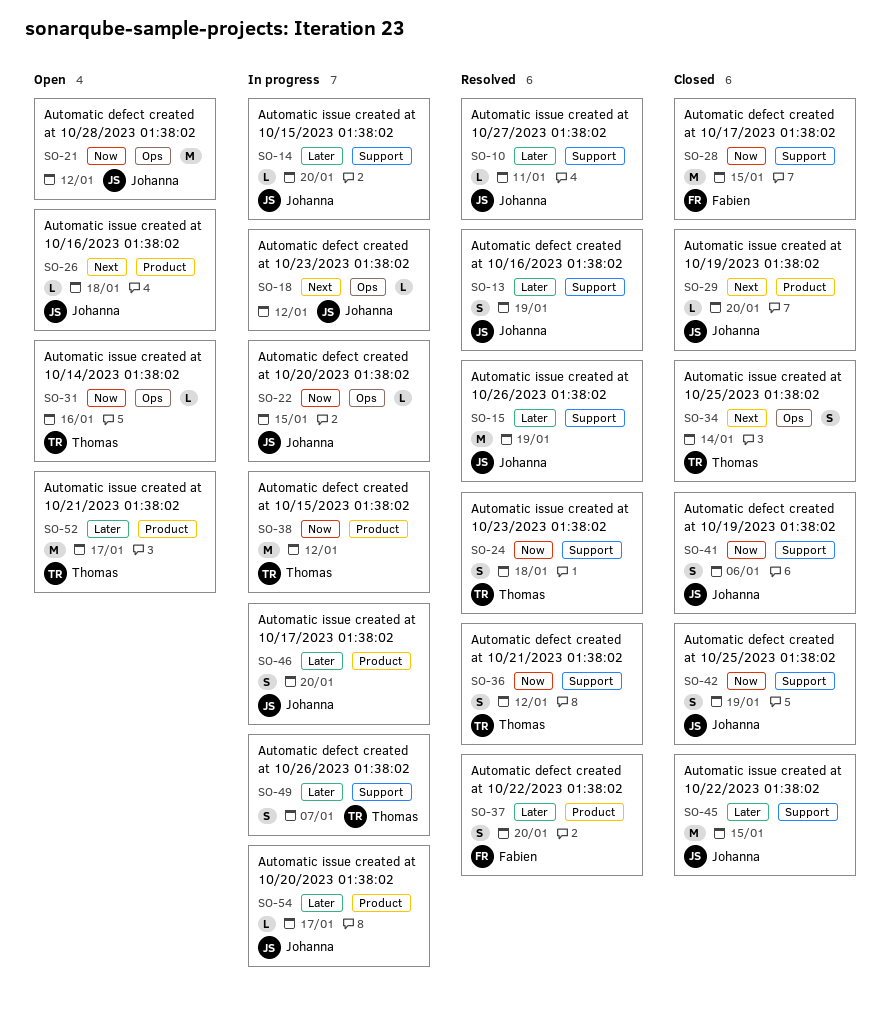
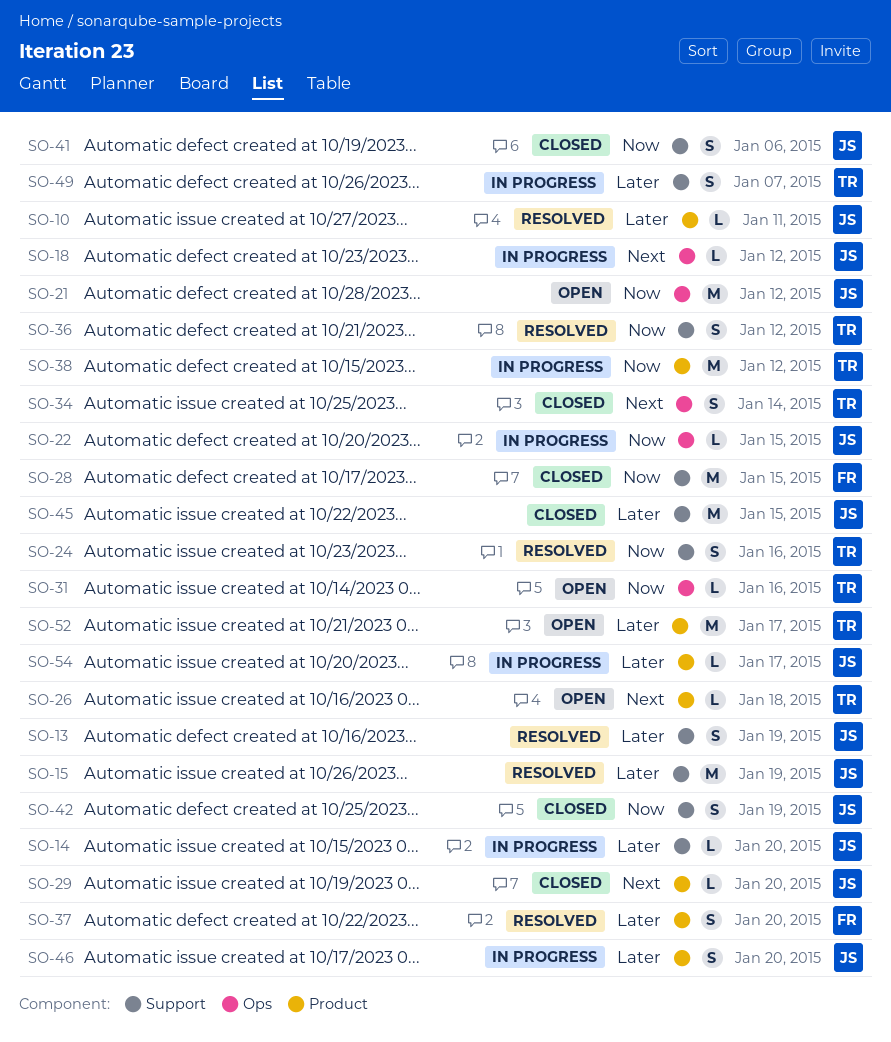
SO-10, label: Support -> Product
SO-24, due: Jan 18 -> Jan 16
SO-26, owner: Johanna -> Thomas

